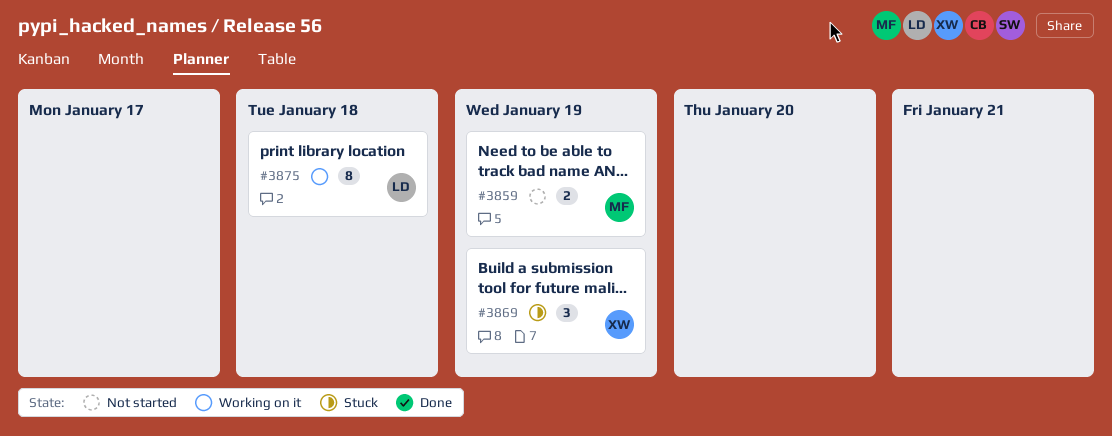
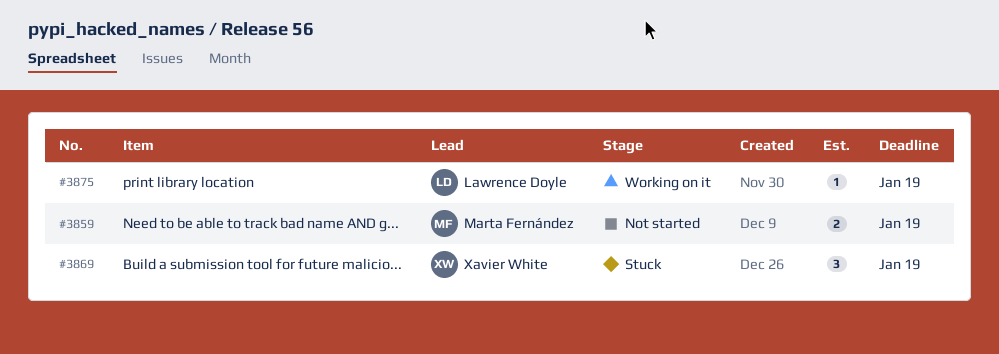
#3875, estimate: 8 -> 1
#3875, due: Jan 18 -> Jan 19

